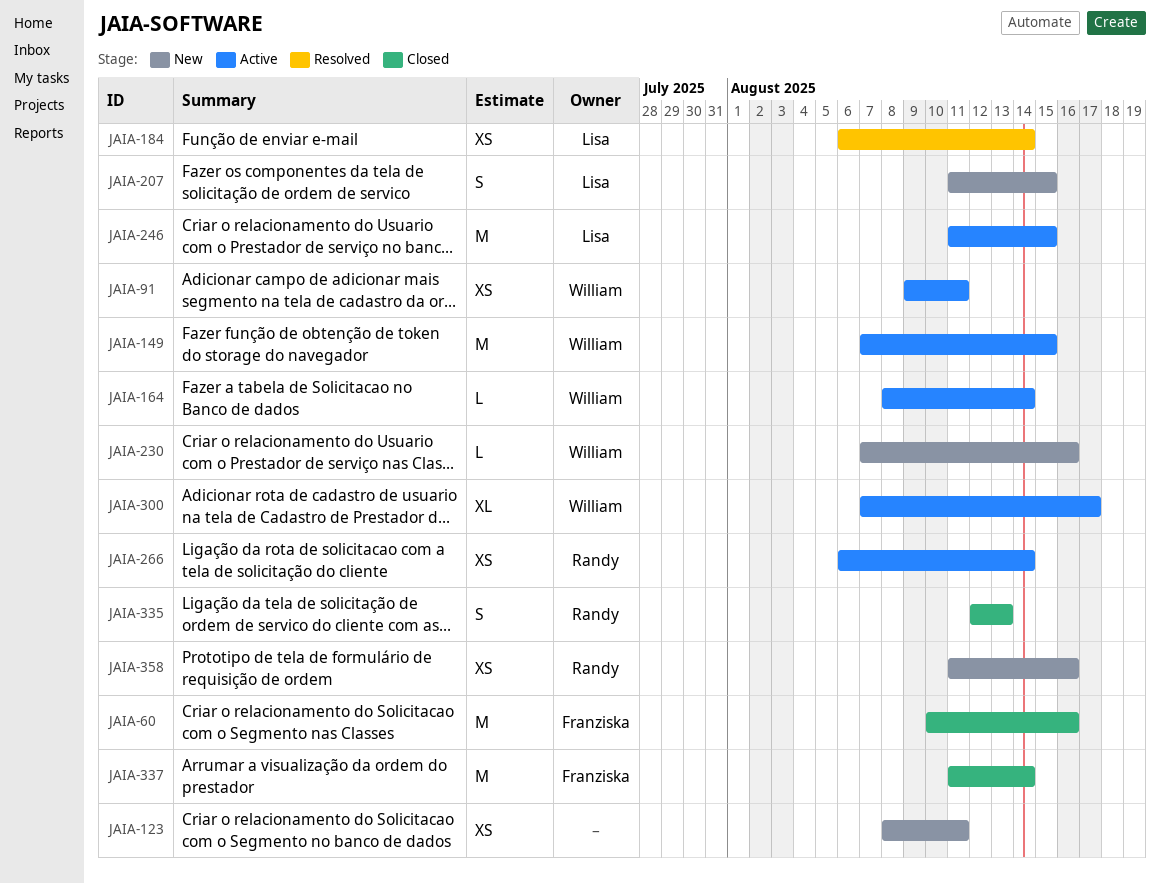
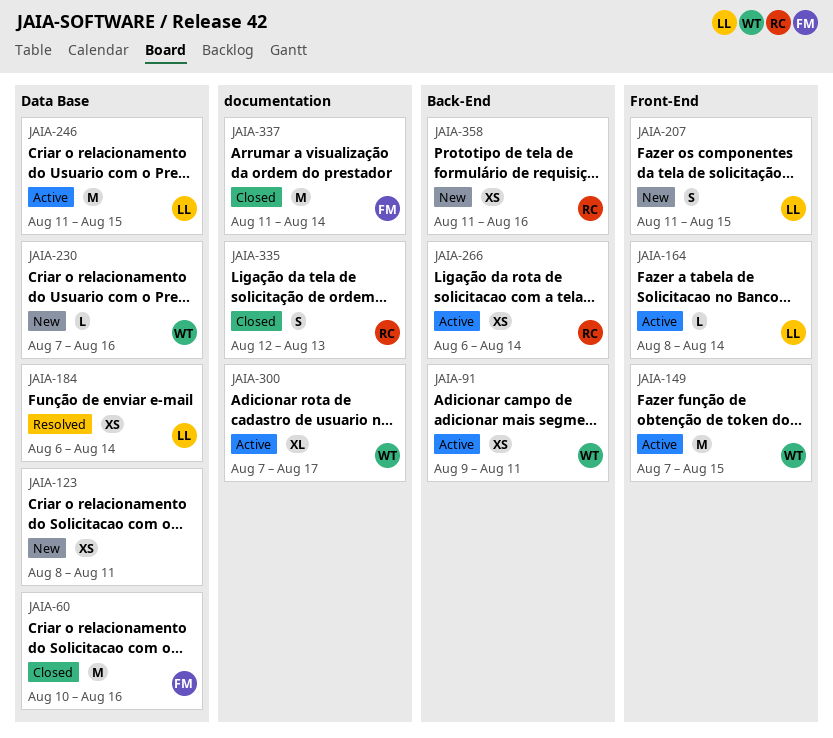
JAIA-164, owner: William -> Lisa

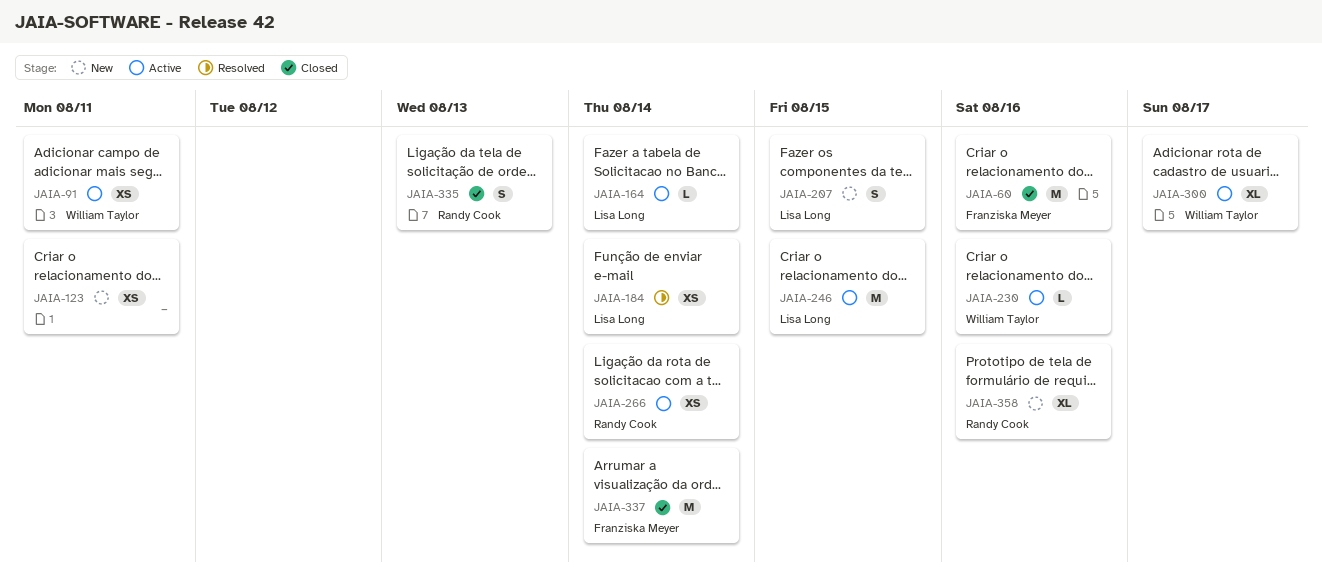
JAIA-149: present -> none
JAIA-230, status: New -> Active
JAIA-358, estimate: XS -> XL

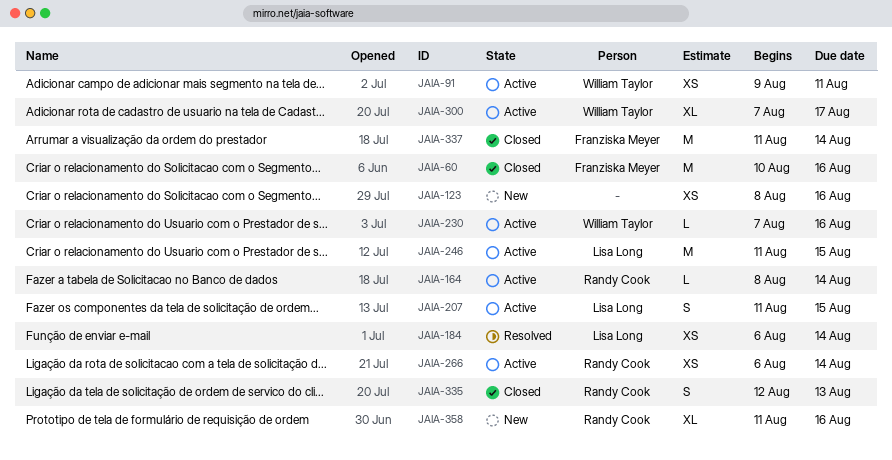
JAIA-123, due: Aug 11 -> Aug 16
JAIA-164, owner: Lisa Long -> Randy Cook
JAIA-207, status: New -> Active

